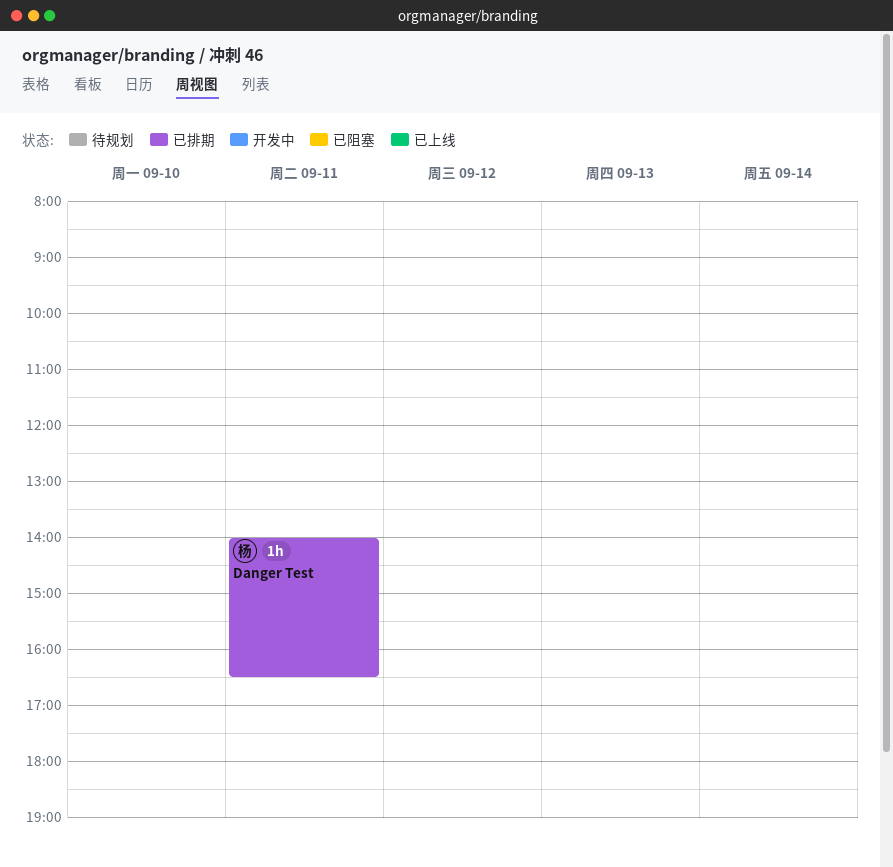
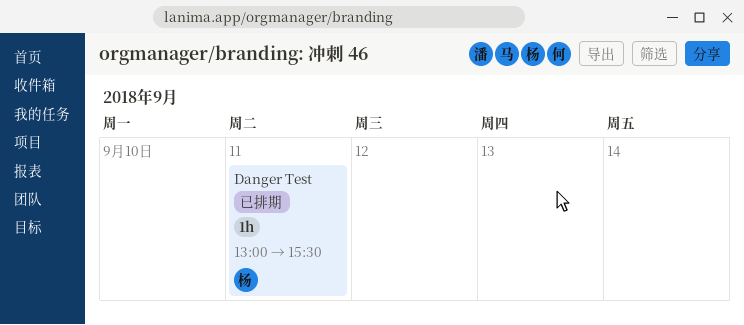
Danger Test, begins: 14:00 -> 13:00
Danger Test, ends: 16:30 -> 15:30

